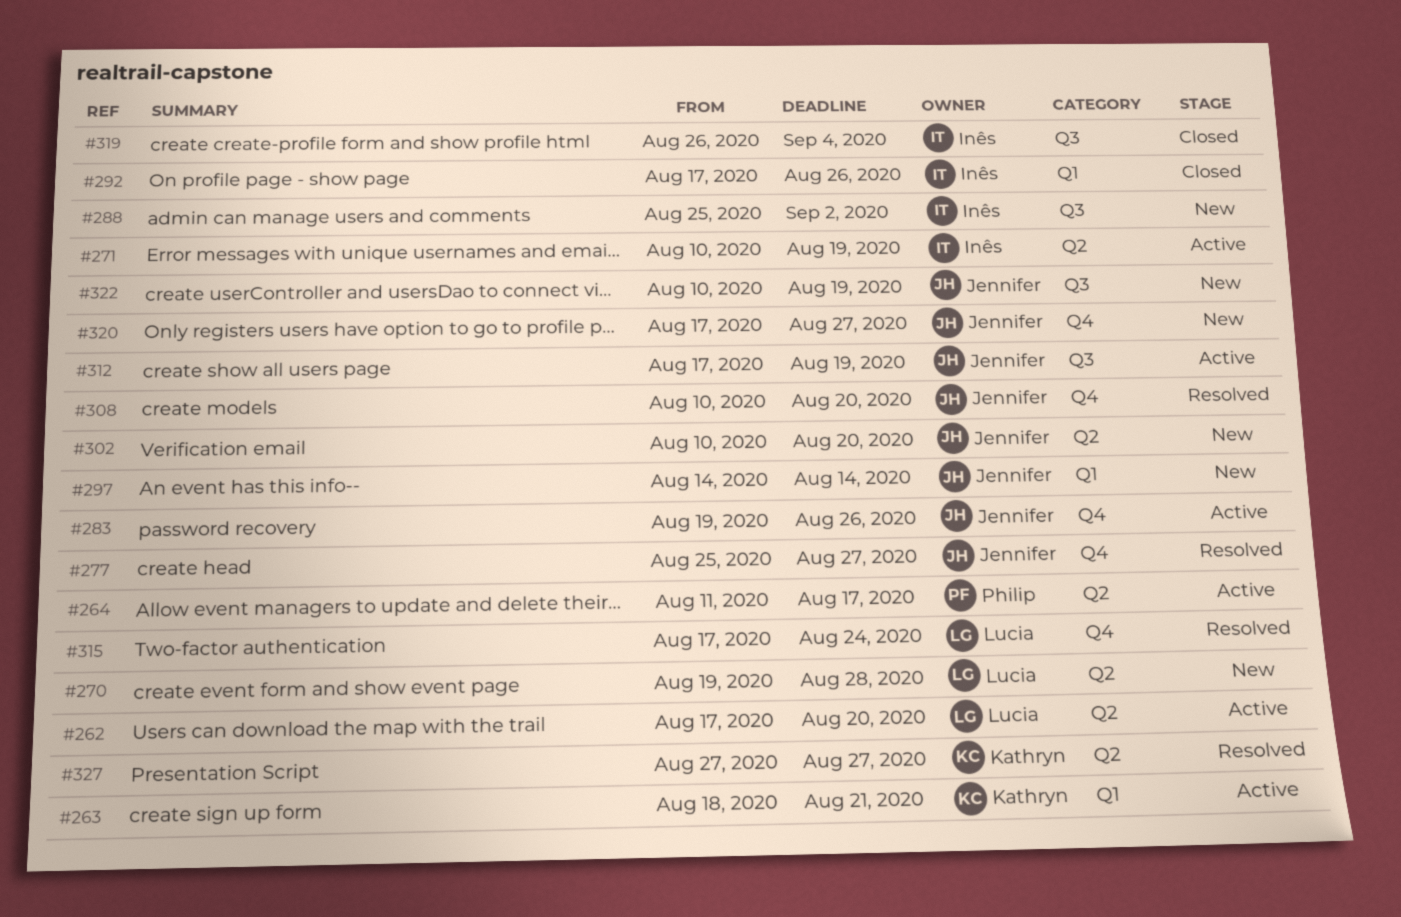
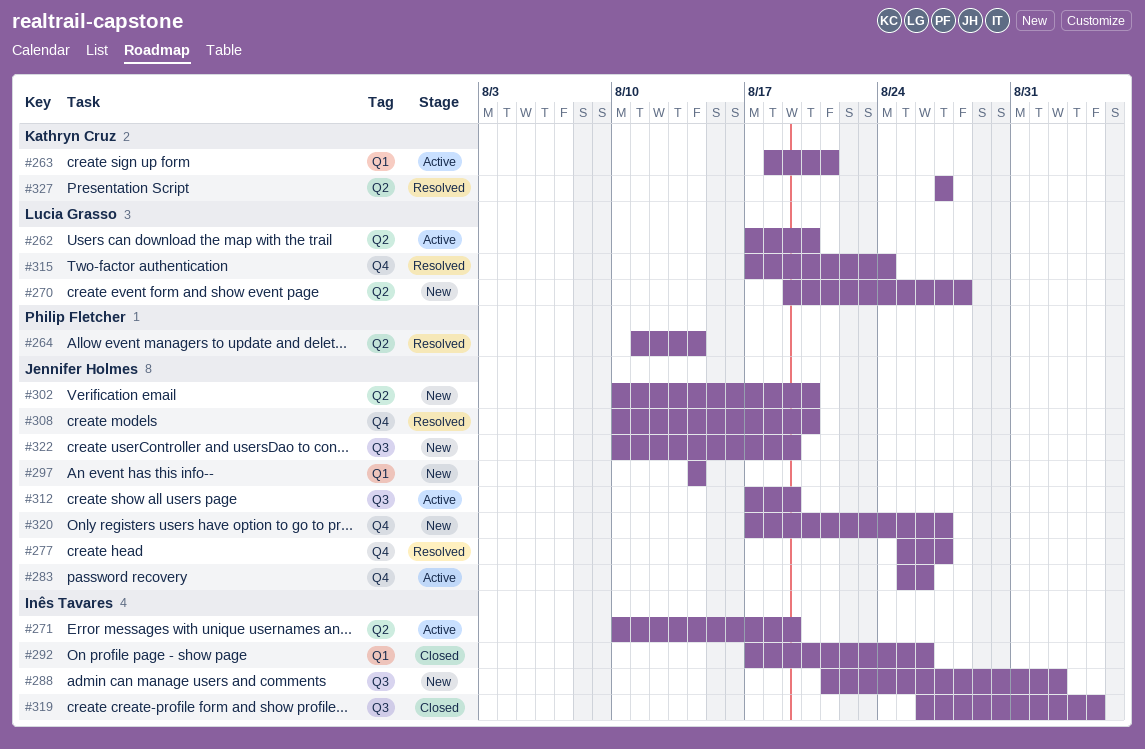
#264, status: Active -> Resolved
#264, due: Aug 17 -> Aug 14
#283, start: Aug 19 -> Aug 25
#288, start: Aug 25 -> Aug 21

